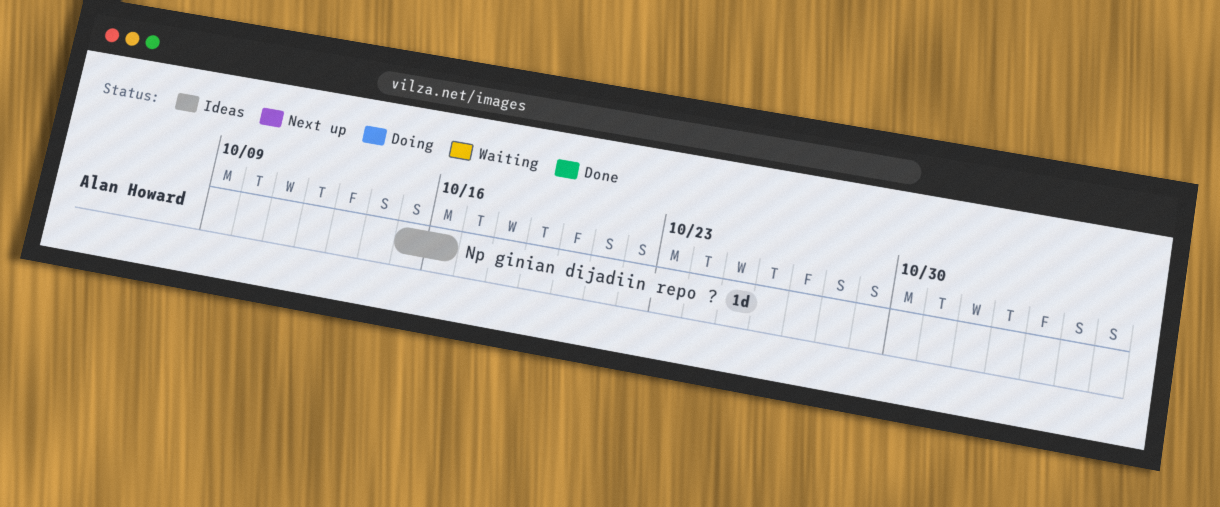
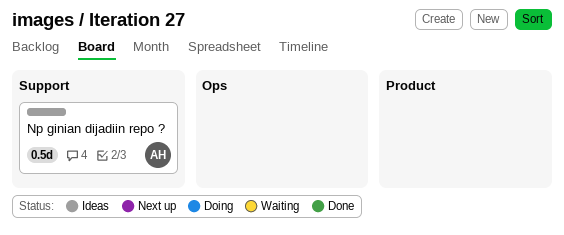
Np ginian dijadiin repo ?, estimate: 1d -> 0.5d

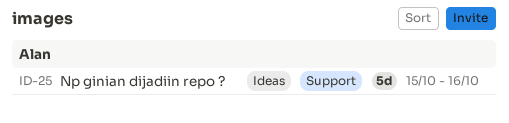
Np ginian dijadiin repo ?, estimate: 0.5d -> 5d

